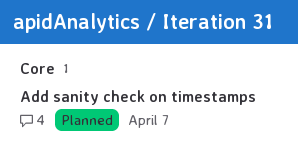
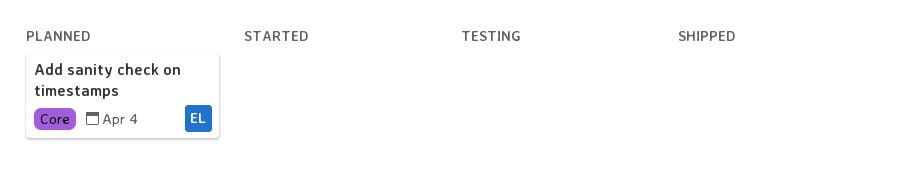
Add sanity check on timestamps, due: Apr 7 -> Apr 4

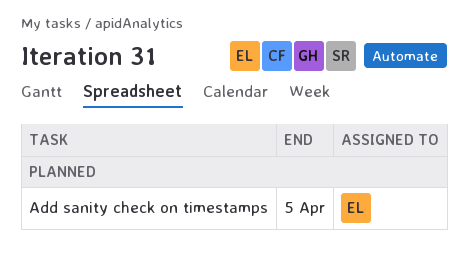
Add sanity check on timestamps, due: Apr 4 -> Apr 5

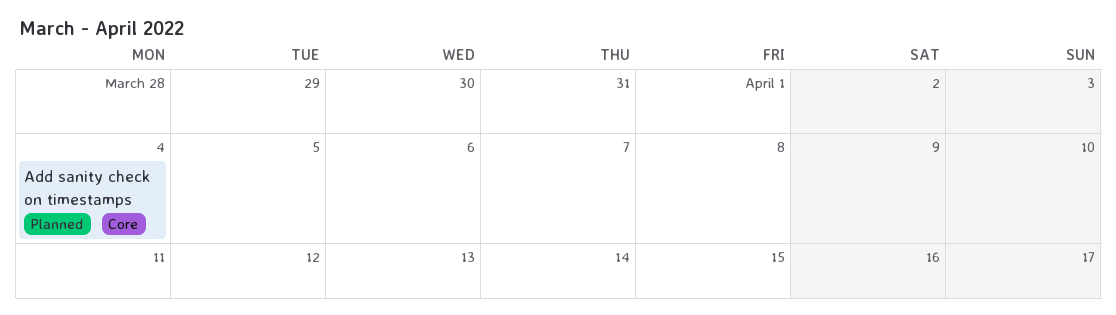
Add sanity check on timestamps, due: Apr 5 -> Apr 4

